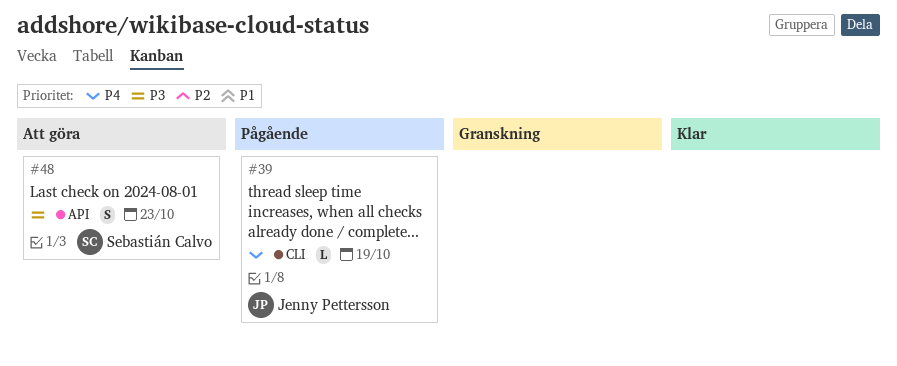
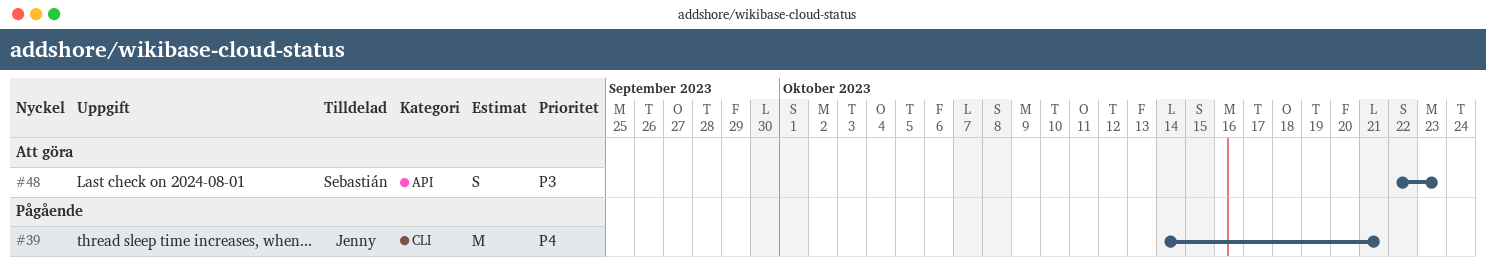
#39, estimate: L -> M
#39, due: Oct 19 -> Oct 21

